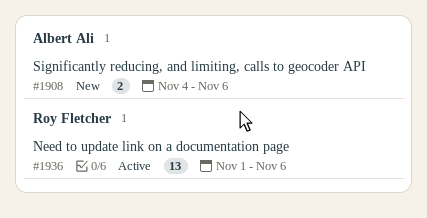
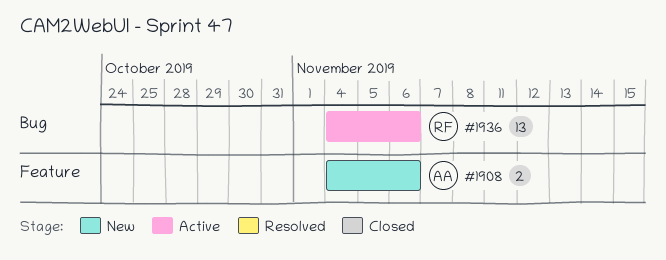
#1936, start: Nov 1 -> Nov 4

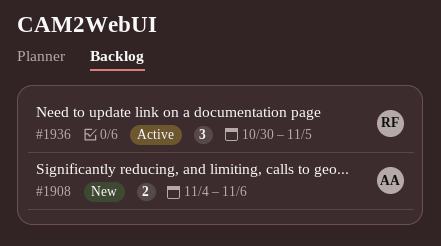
#1936, estimate: 13 -> 3
#1936, start: Nov 4 -> Oct 30
#1936, due: Nov 6 -> Nov 5

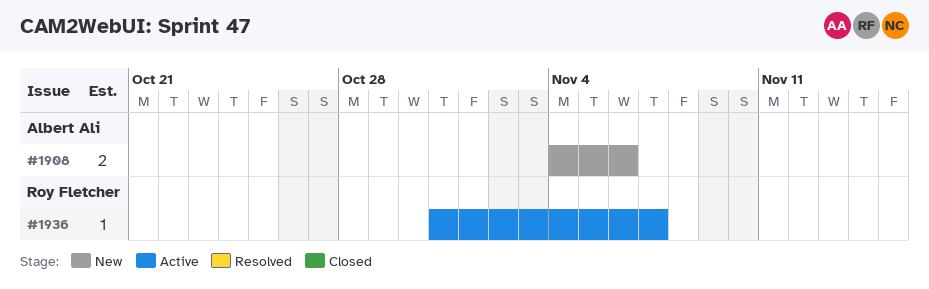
#1936, estimate: 3 -> 1
#1936, start: Oct 30 -> Oct 31
#1936, due: Nov 5 -> Nov 7

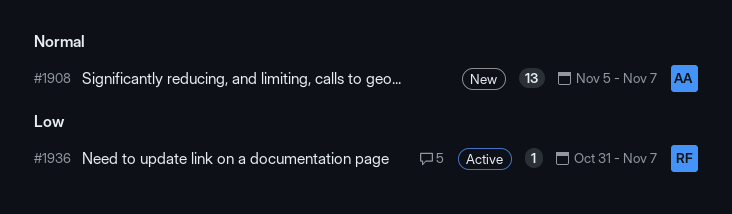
#1908, estimate: 2 -> 13
#1908, start: Nov 4 -> Nov 5
#1908, due: Nov 6 -> Nov 7

